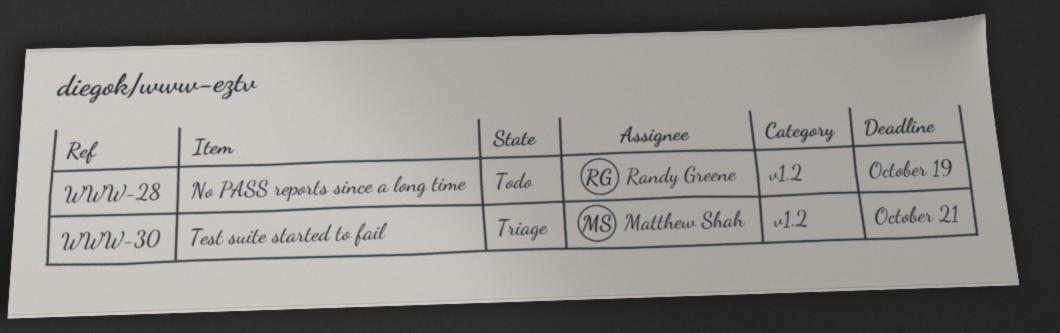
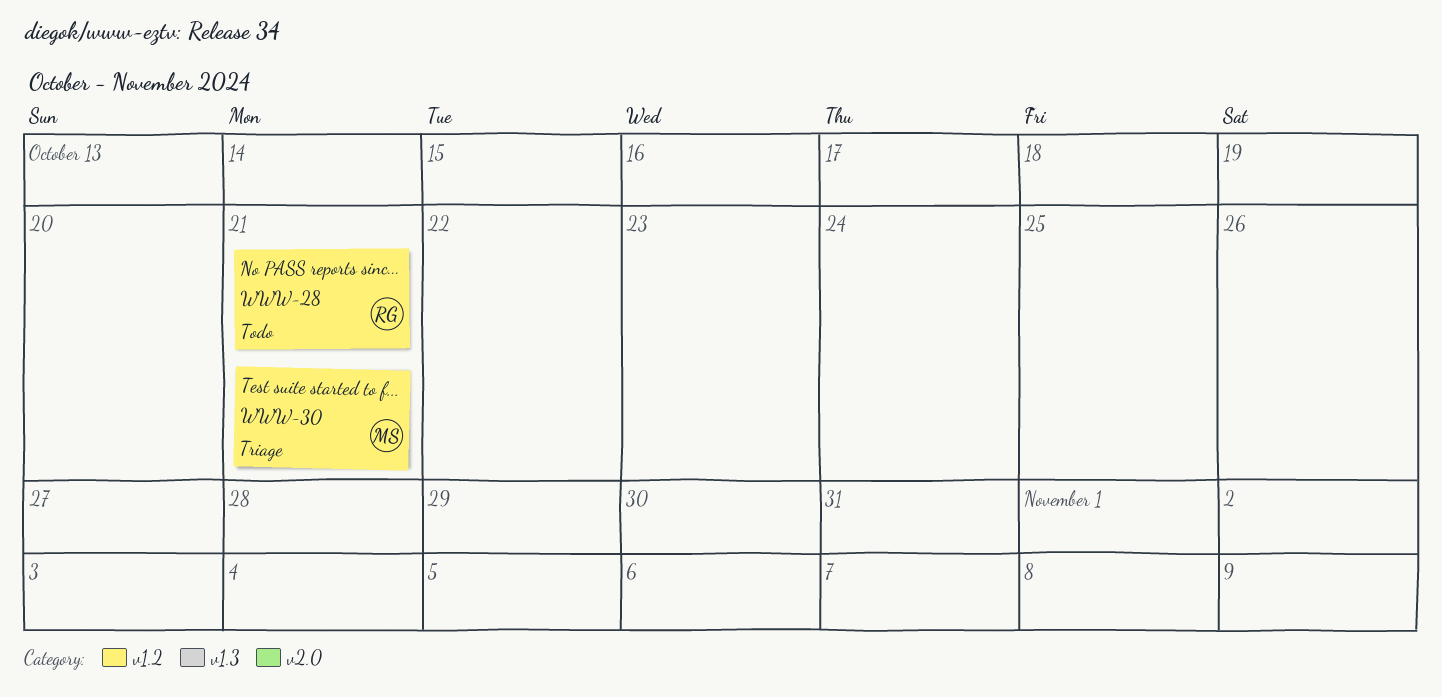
WWW-28, due: Oct 19 -> Oct 21

